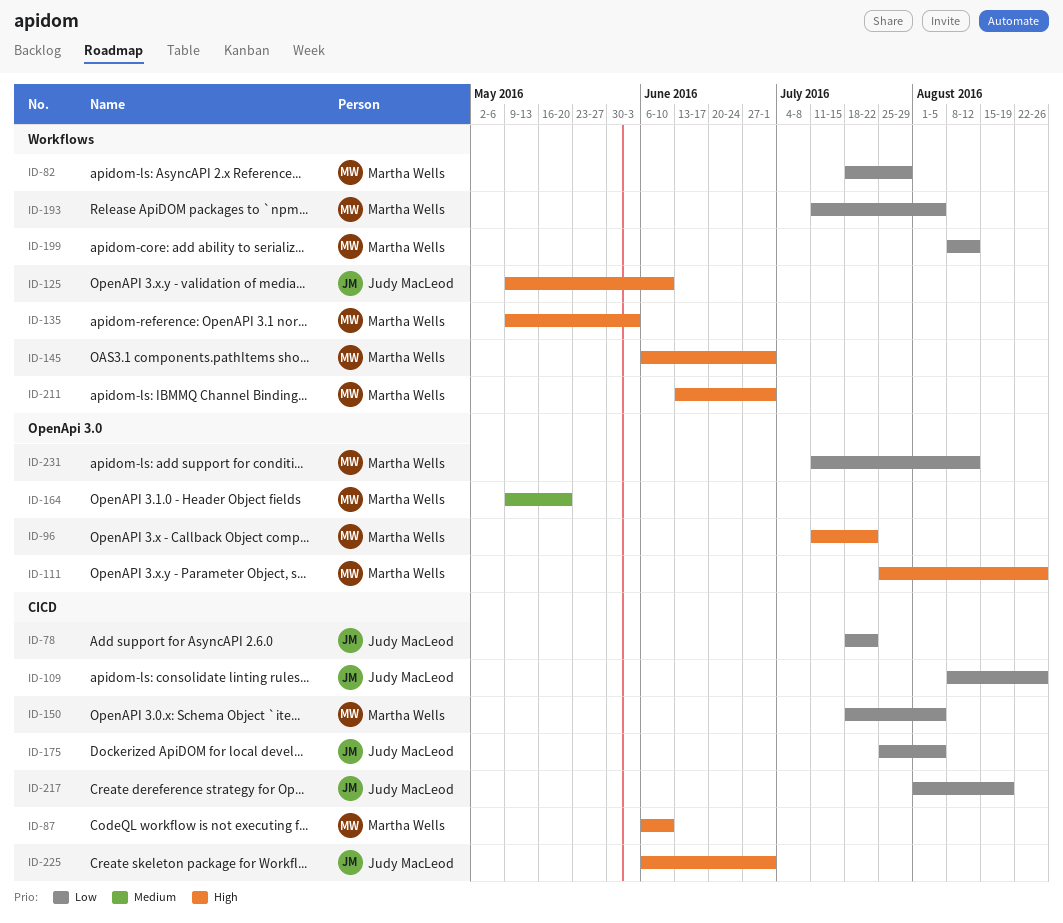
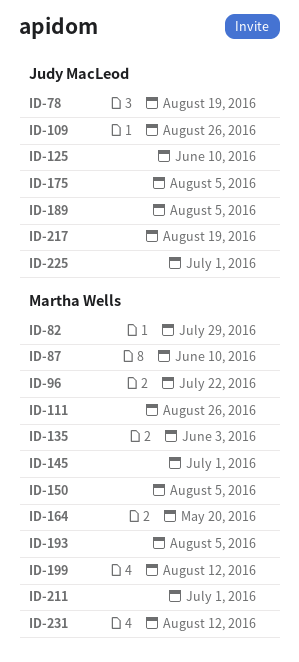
ID-78, due: Jul 22 -> Aug 19
ID-189: none -> present

